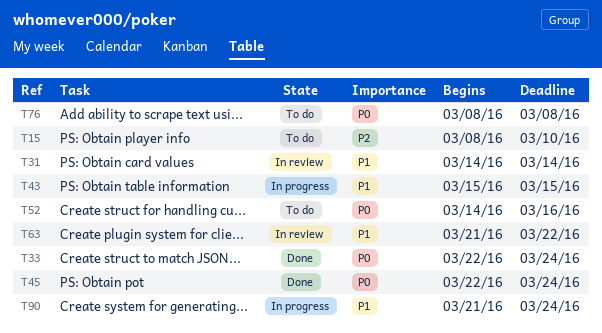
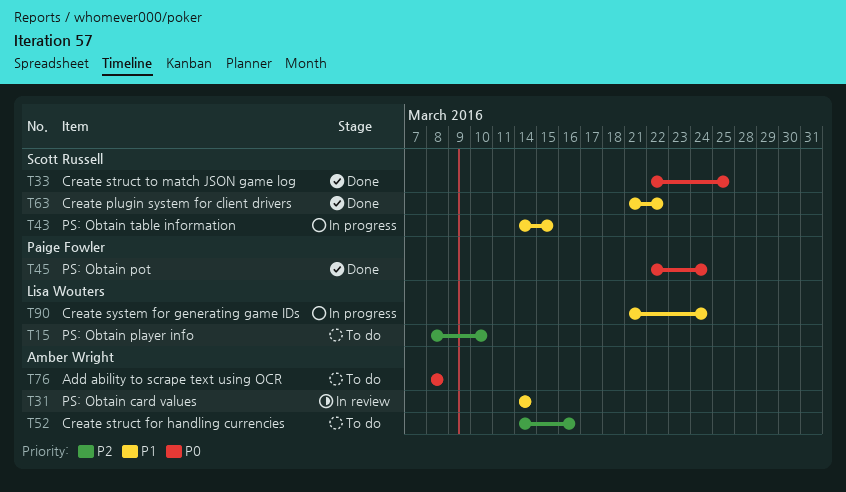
T33, due: Mar 24 -> Mar 25
T43, start: Mar 15 -> Mar 14
T52, priority: P0 -> P2
T63, status: In review -> Done

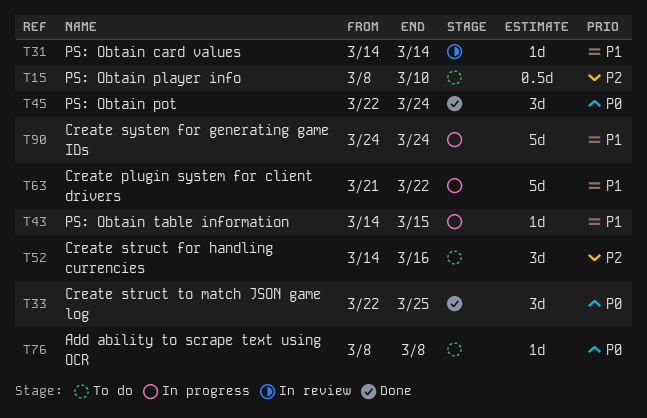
T63, status: Done -> In progress
T90, start: Mar 21 -> Mar 24

